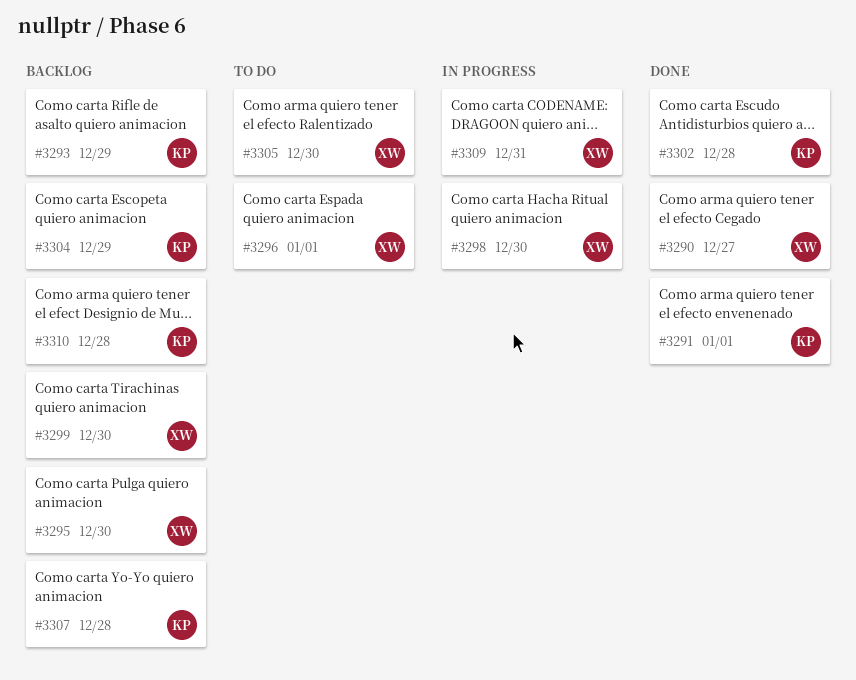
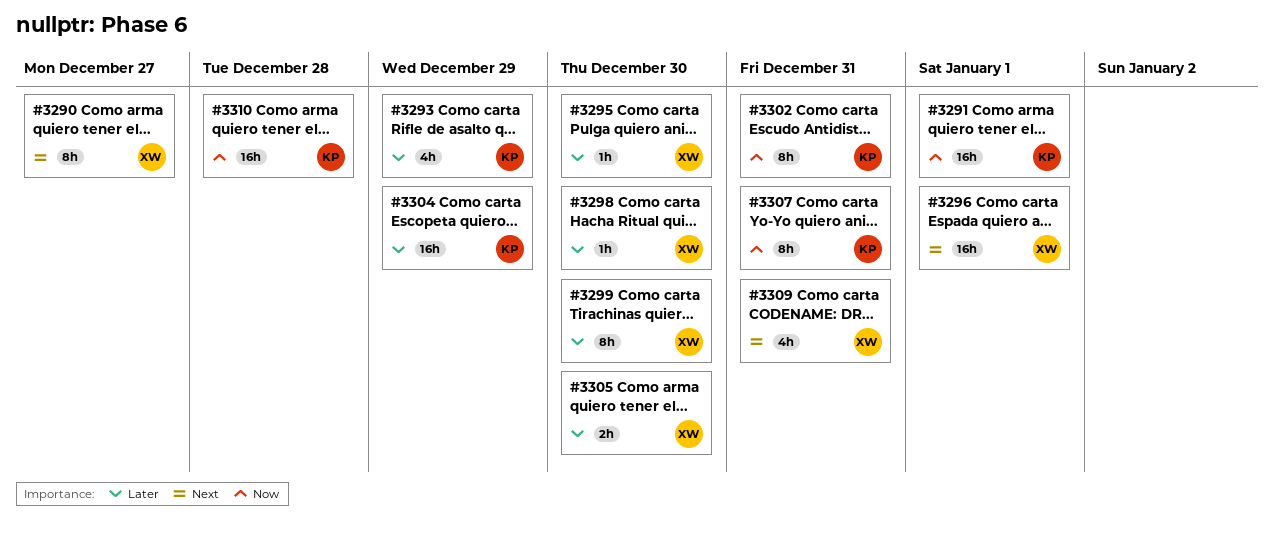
#3302, due: Dec 28 -> Dec 31
#3307, due: Dec 28 -> Dec 31

